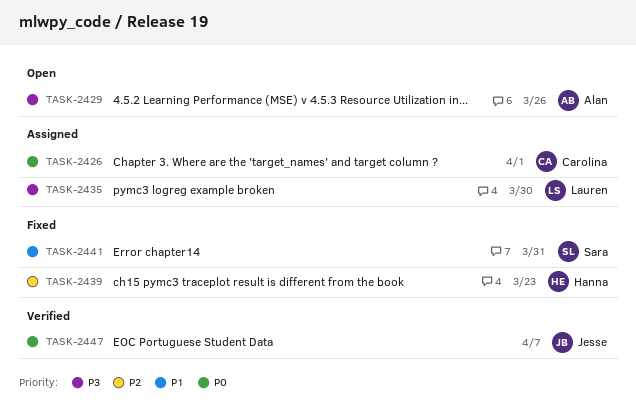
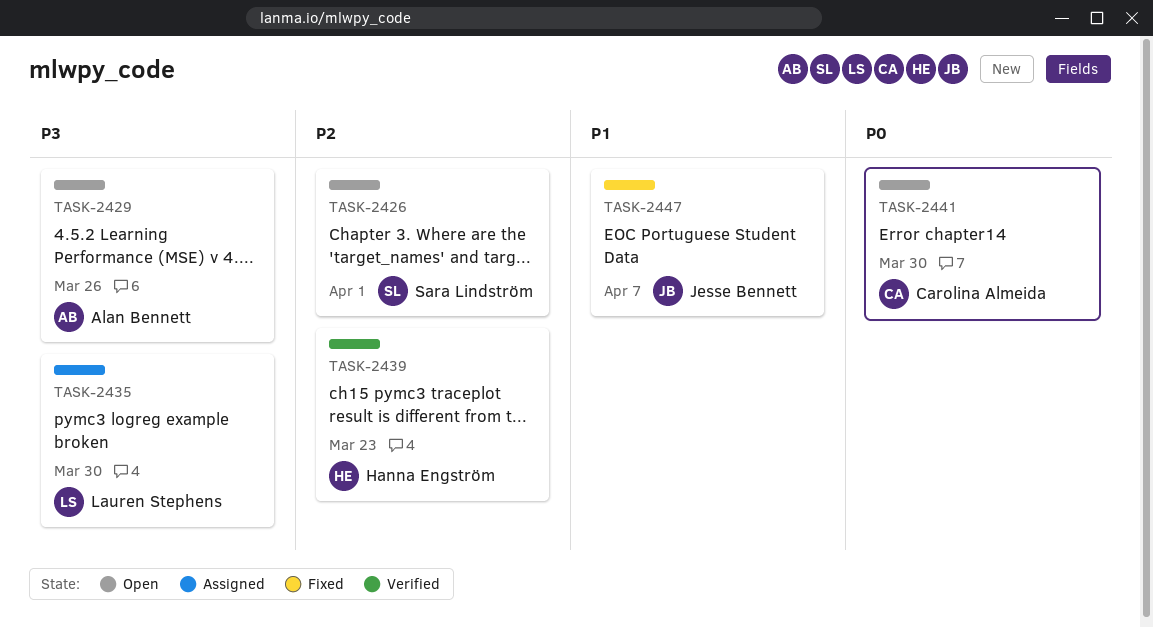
TASK-2426, status: Assigned -> Open
TASK-2426, owner: Carolina Almeida -> Sara Lindström
TASK-2426, priority: P0 -> P2
TASK-2439, status: Fixed -> Verified
TASK-2441, status: Fixed -> Open
TASK-2441, owner: Sara Lindström -> Carolina Almeida
TASK-2441, priority: P1 -> P0
TASK-2441, due: Mar 31 -> Mar 30
TASK-2447, status: Verified -> Fixed
TASK-2447, priority: P0 -> P1

